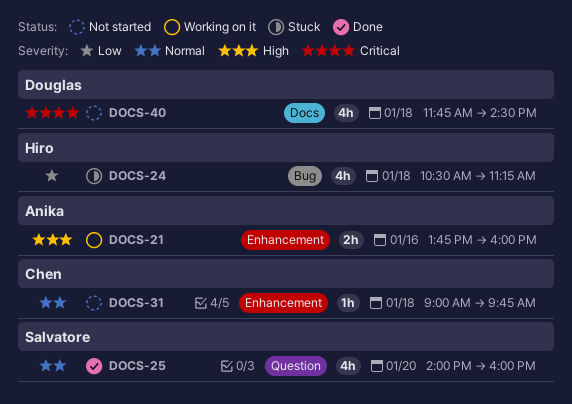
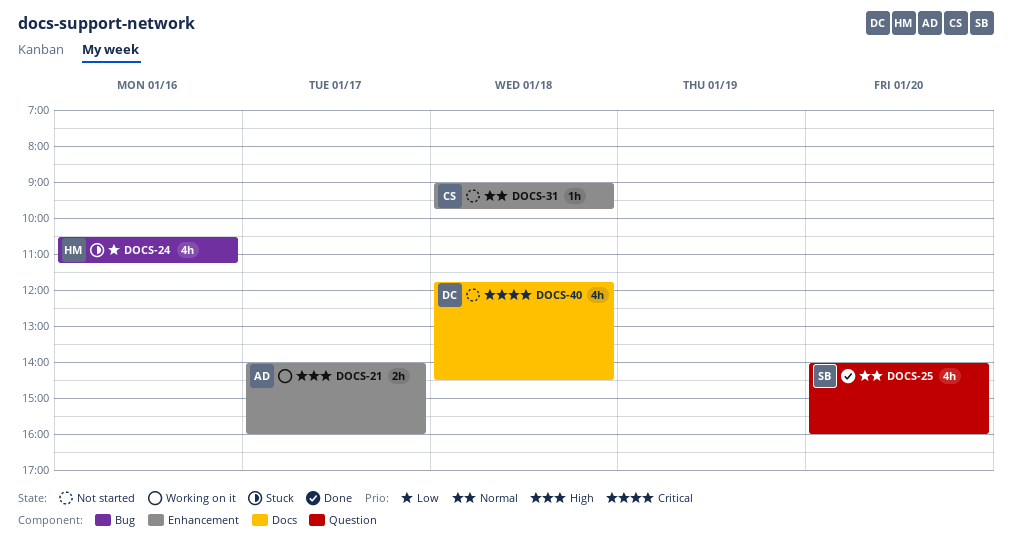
DOCS-21, day: Jan 16 -> Jan 17
DOCS-21, begins: 13:45 -> 14:00
DOCS-24, day: Jan 18 -> Jan 16

